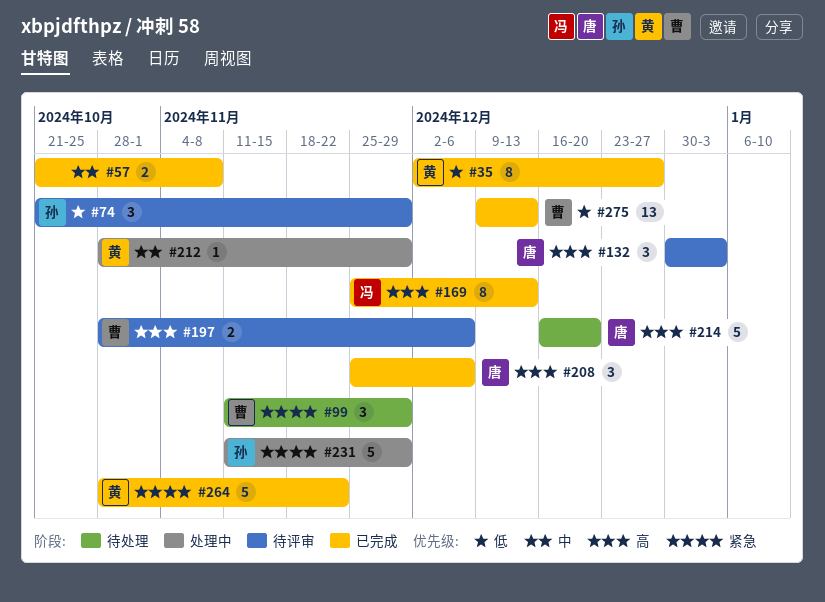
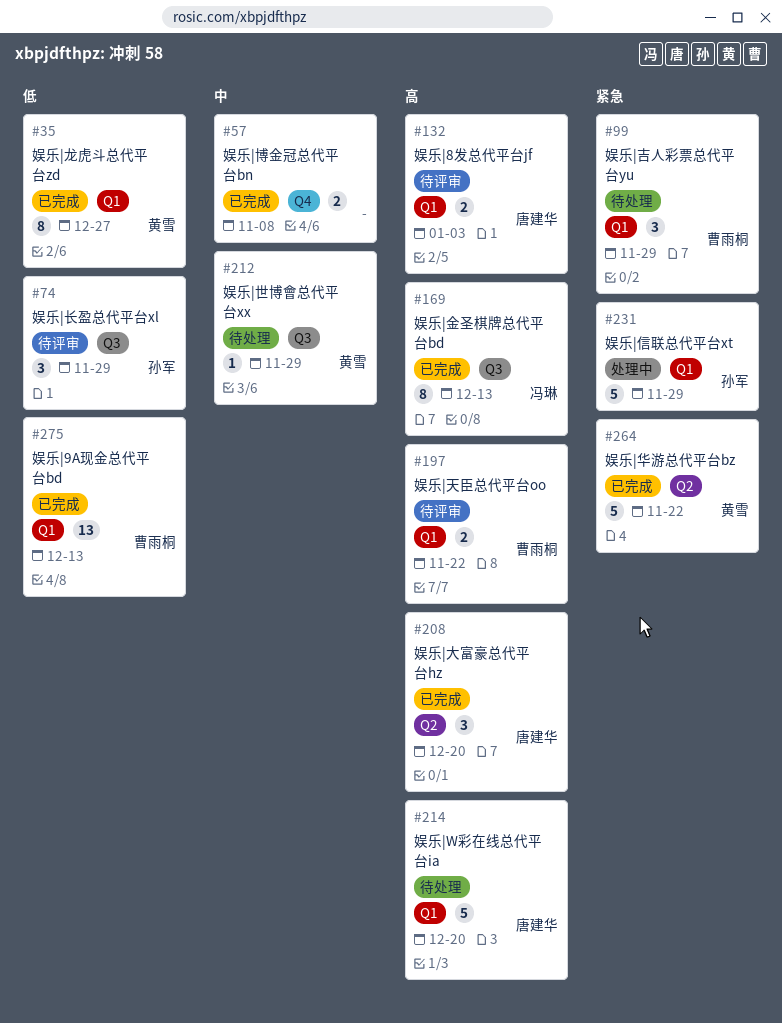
#132, estimate: 3 -> 2
#197, due: Dec 6 -> Nov 22
#208, due: Dec 6 -> Dec 20
#212, status: 处理中 -> 待处理

